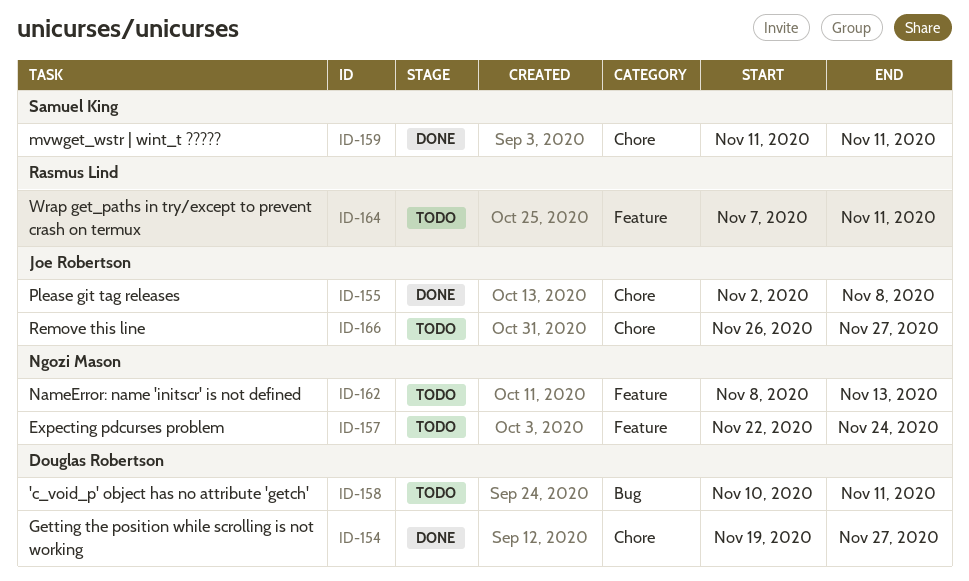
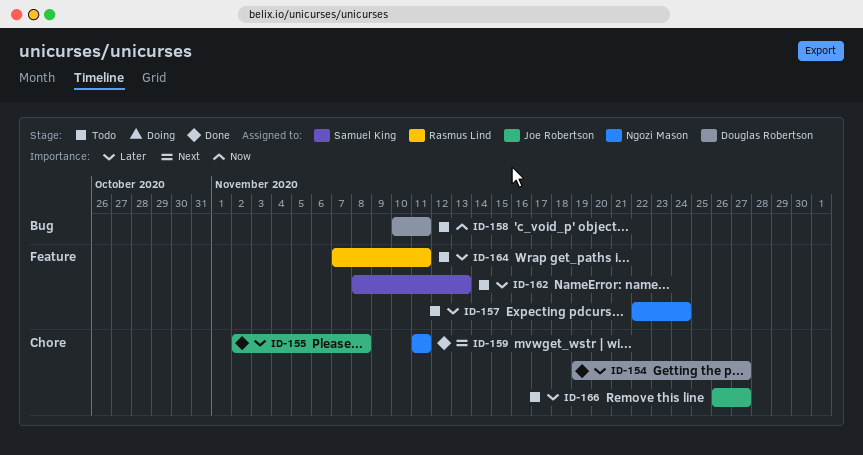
ID-159, owner: Samuel King -> Ngozi Mason
ID-162, owner: Ngozi Mason -> Samuel King

